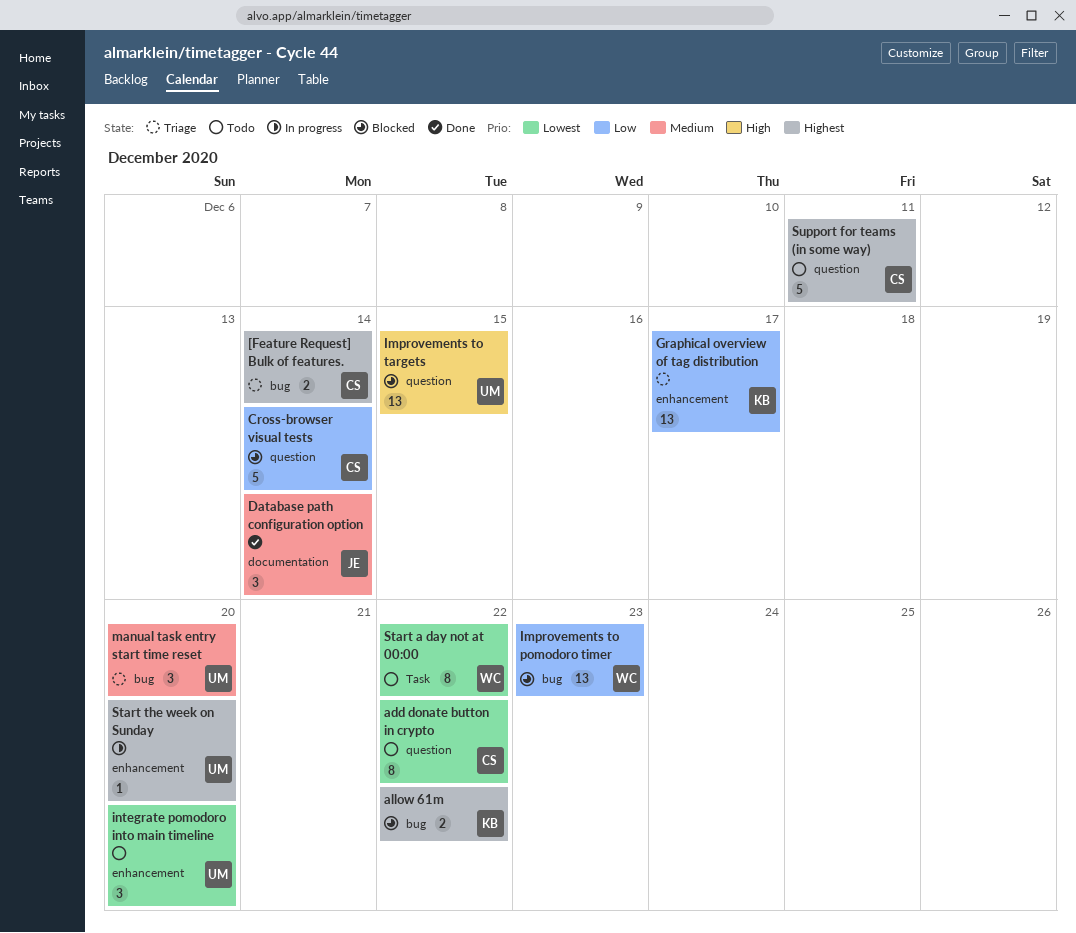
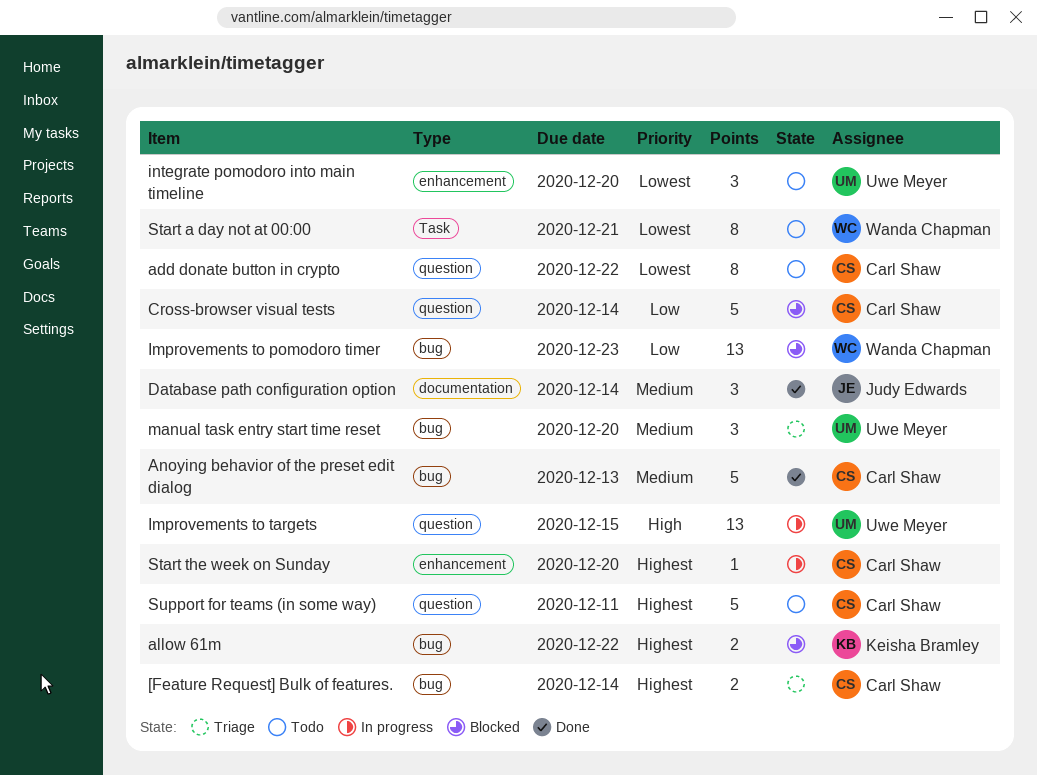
Anoying behavior of the preset edit dialog: none -> present
Graphical overview of tag distribution: present -> none
Improvements to targets, status: Blocked -> In progress
Start a day not at 00:00, due: Dec 22 -> Dec 21
Start the week on Sunday, owner: Uwe Meyer -> Carl Shaw

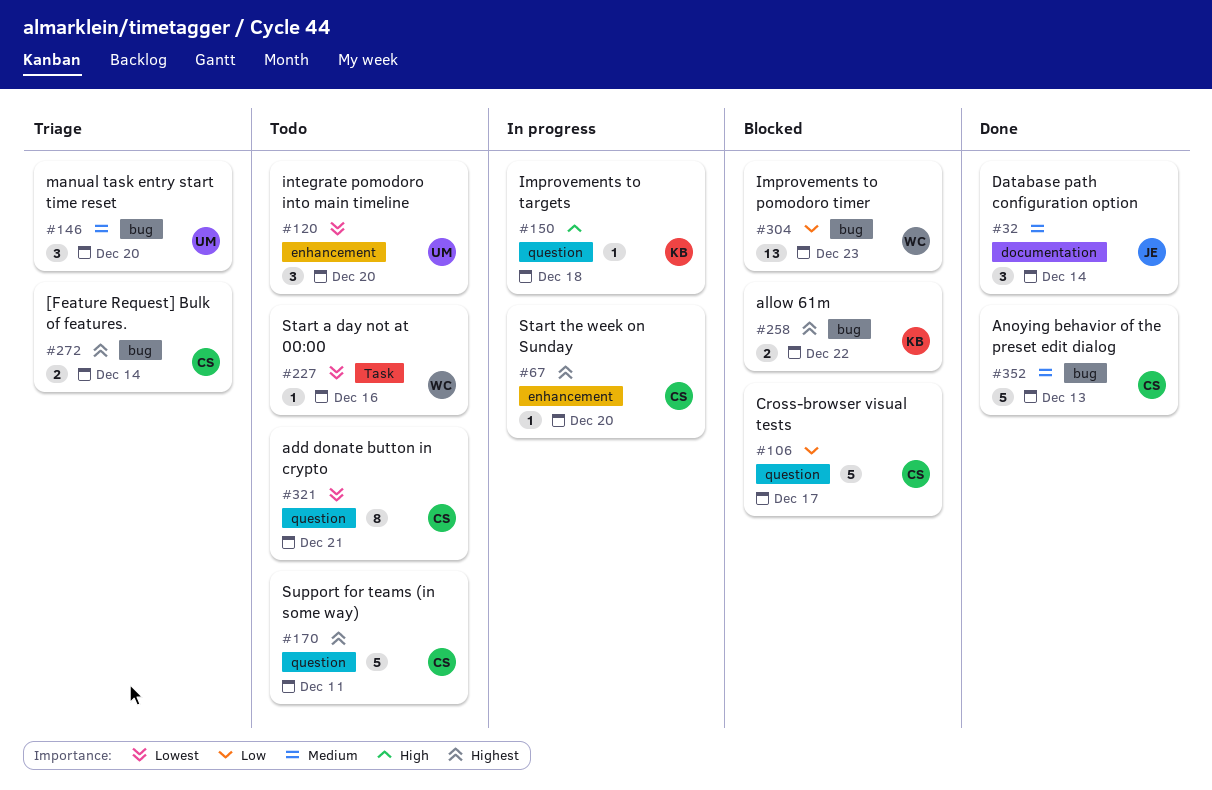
add donate button in crypto, due: Dec 22 -> Dec 21
Cross-browser visual tests, due: Dec 14 -> Dec 17
Improvements to targets, owner: Uwe Meyer -> Keisha Bramley
Improvements to targets, estimate: 13 -> 1
Improvements to targets, due: Dec 15 -> Dec 18
Start a day not at 00:00, estimate: 8 -> 1
Start a day not at 00:00, due: Dec 21 -> Dec 16

